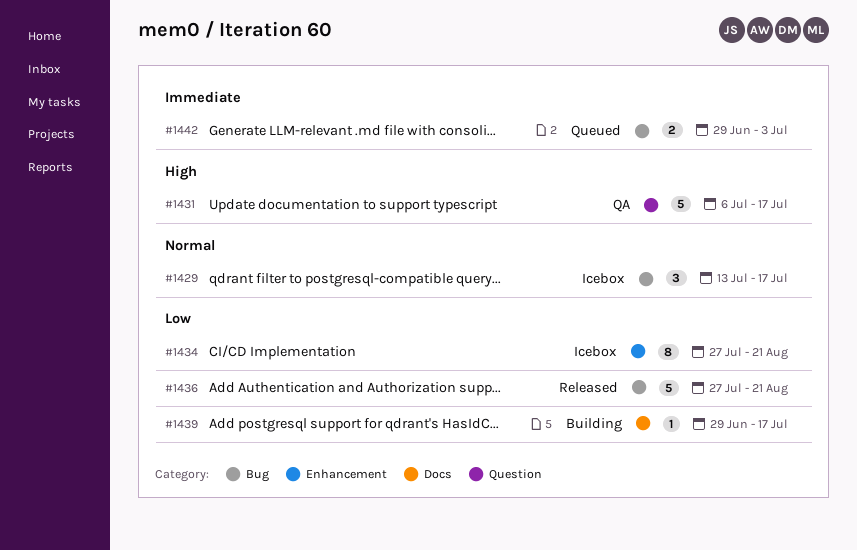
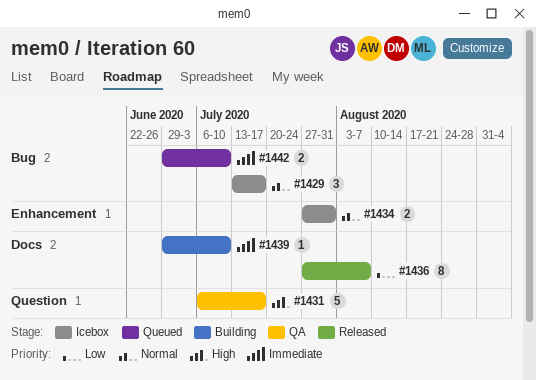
#1434, priority: Low -> Normal
#1434, estimate: 8 -> 2
#1434, due: Aug 21 -> Jul 31
#1436, label: Bug -> Docs
#1436, estimate: 5 -> 8
#1436, due: Aug 21 -> Aug 7
#1439, priority: Low -> Immediate
#1439, due: Jul 17 -> Jul 10
#1442, due: Jul 3 -> Jul 10

